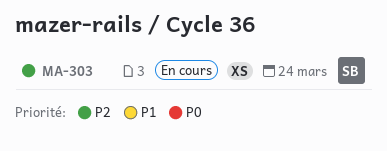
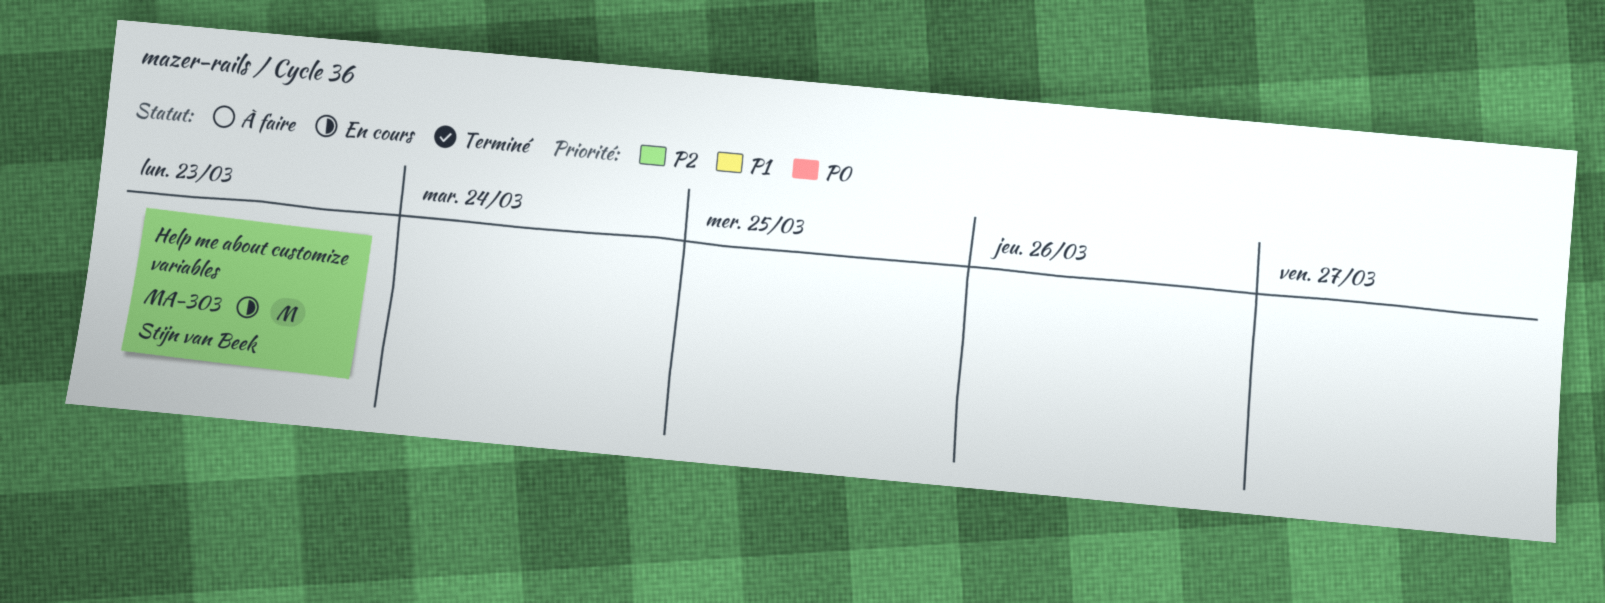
MA-303, estimate: XS -> M
MA-303, due: Mar 24 -> Mar 23

